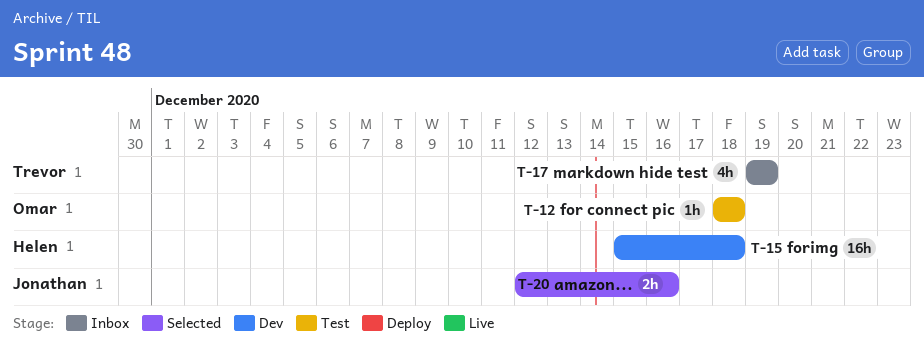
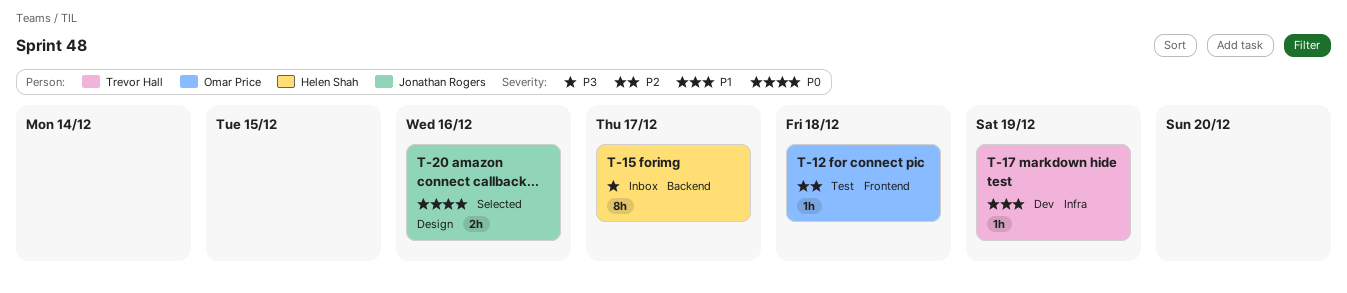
T-15, status: Dev -> Inbox
T-15, estimate: 16h -> 8h
T-15, due: Dec 18 -> Dec 17
T-17, status: Inbox -> Dev
T-17, estimate: 4h -> 1h

